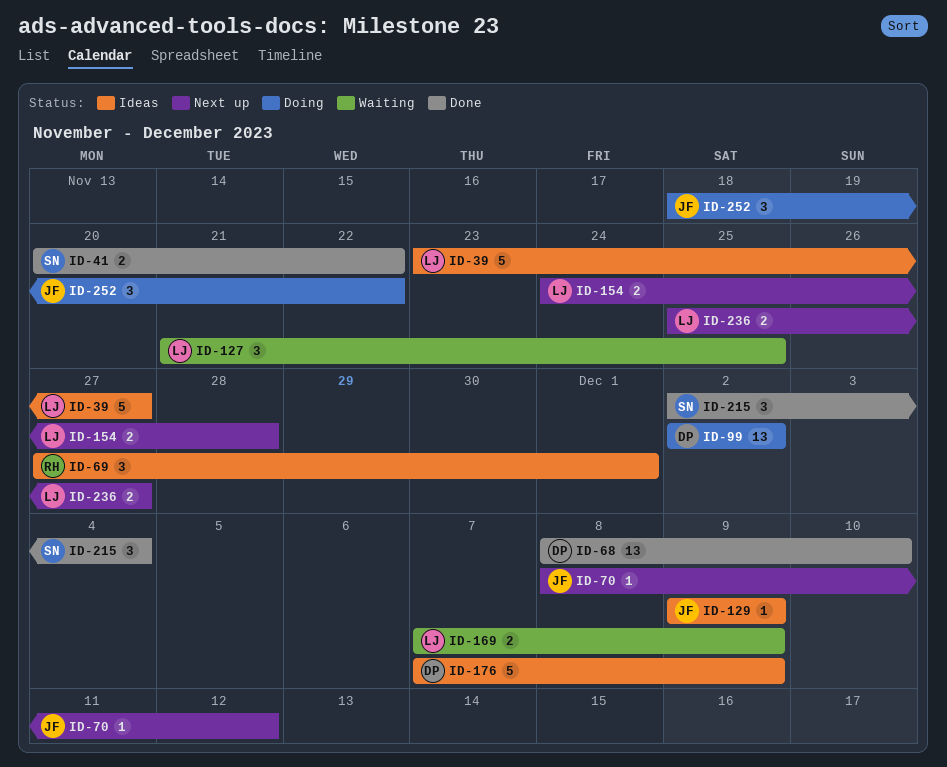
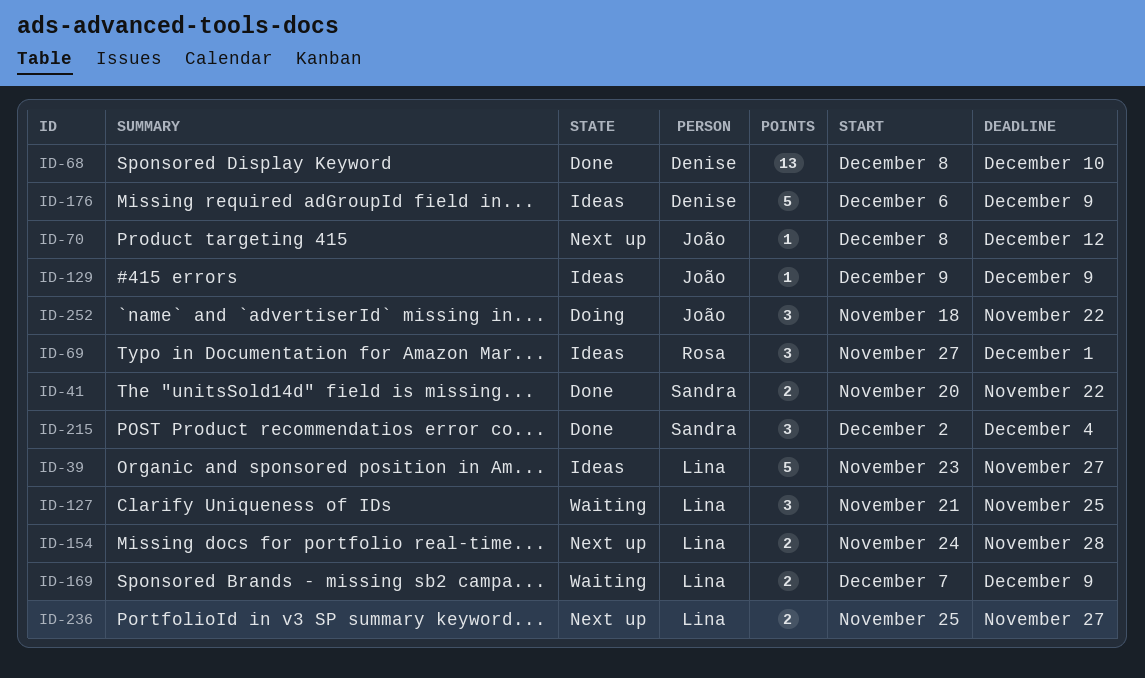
ID-99: present -> none
ID-176, start: Dec 7 -> Dec 6

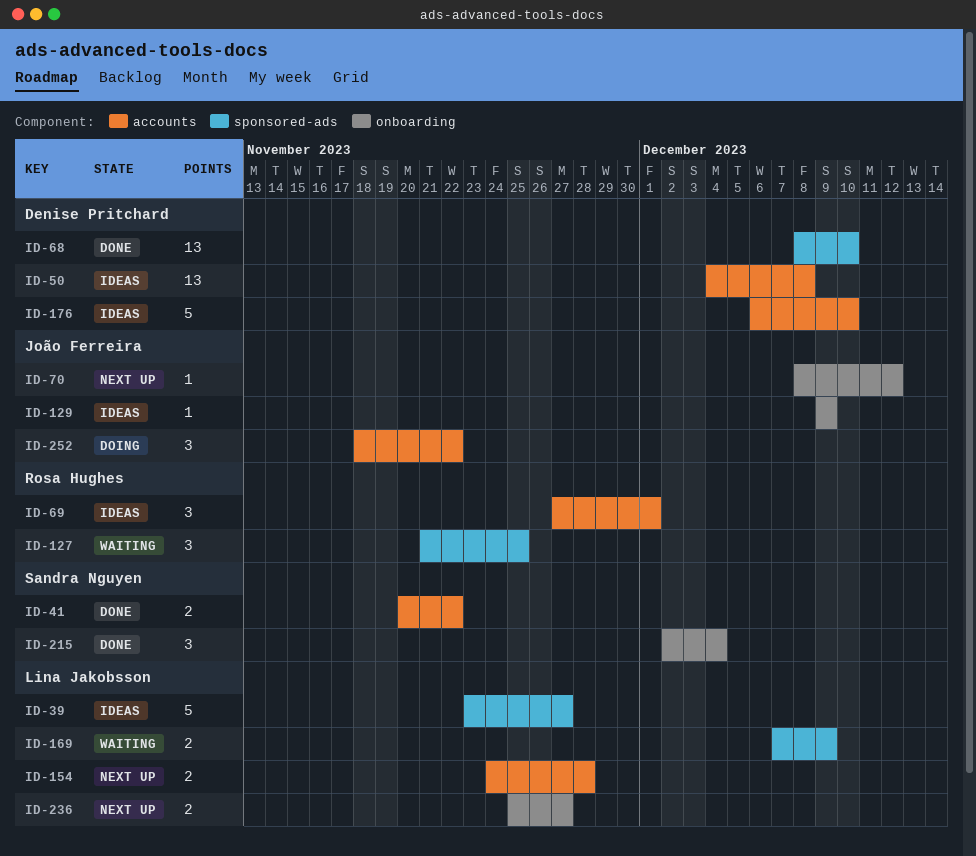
ID-50: none -> present
ID-127, owner: Lina Jakobsson -> Rosa Hughes
ID-176, due: Dec 9 -> Dec 10

